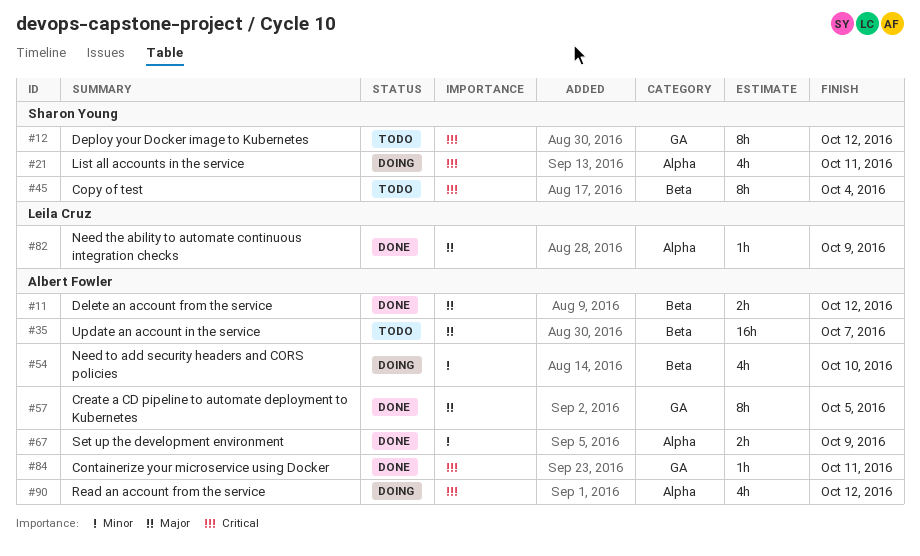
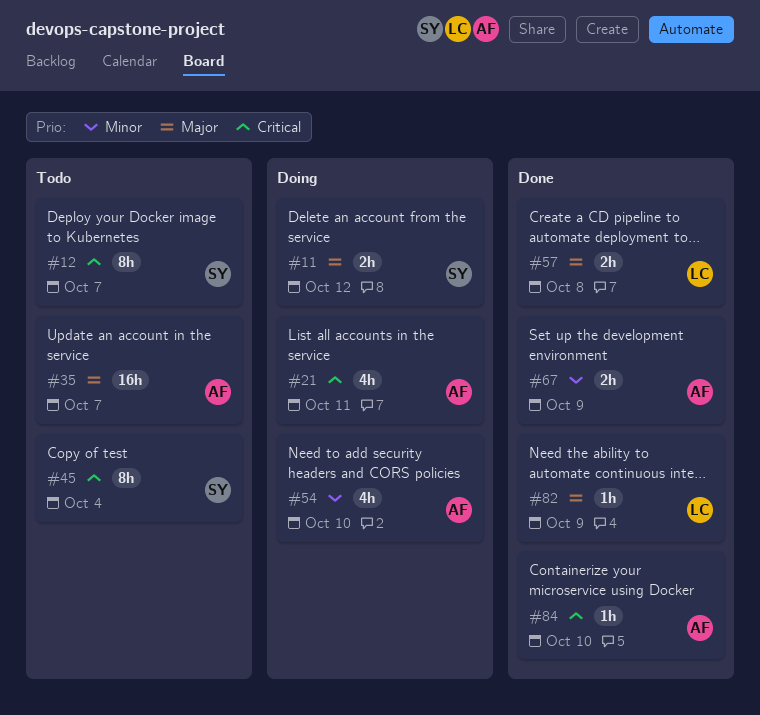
#11, status: Done -> Doing
#11, owner: Albert Fowler -> Sharon Young
#12, due: Oct 12 -> Oct 7
#21, owner: Sharon Young -> Albert Fowler
#57, owner: Albert Fowler -> Leila Cruz
#57, estimate: 8h -> 2h
#57, due: Oct 5 -> Oct 8
#84, due: Oct 11 -> Oct 10
#90: present -> none

